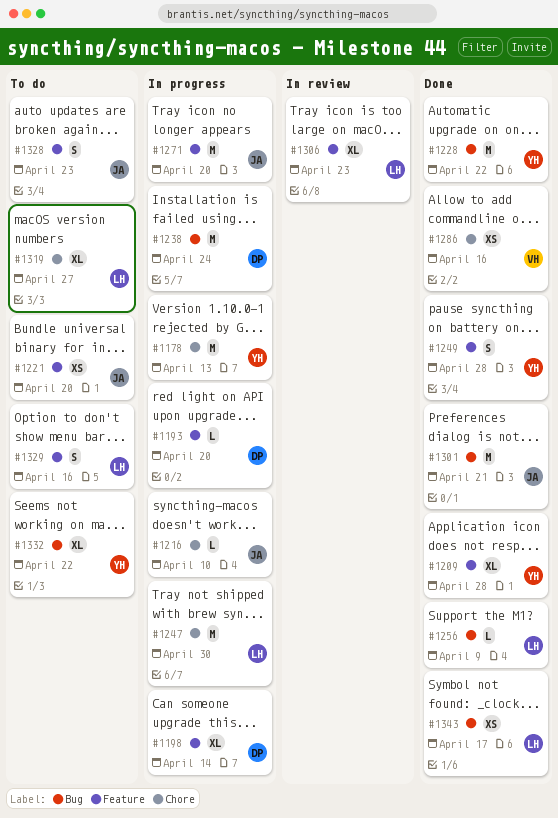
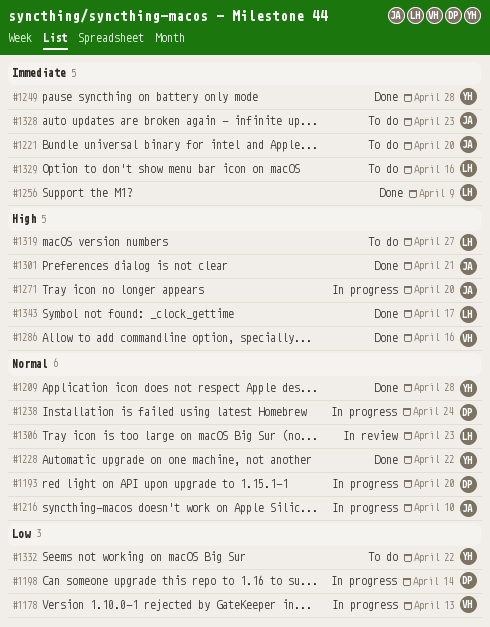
#1178, owner: YH -> VH
#1247: present -> none

